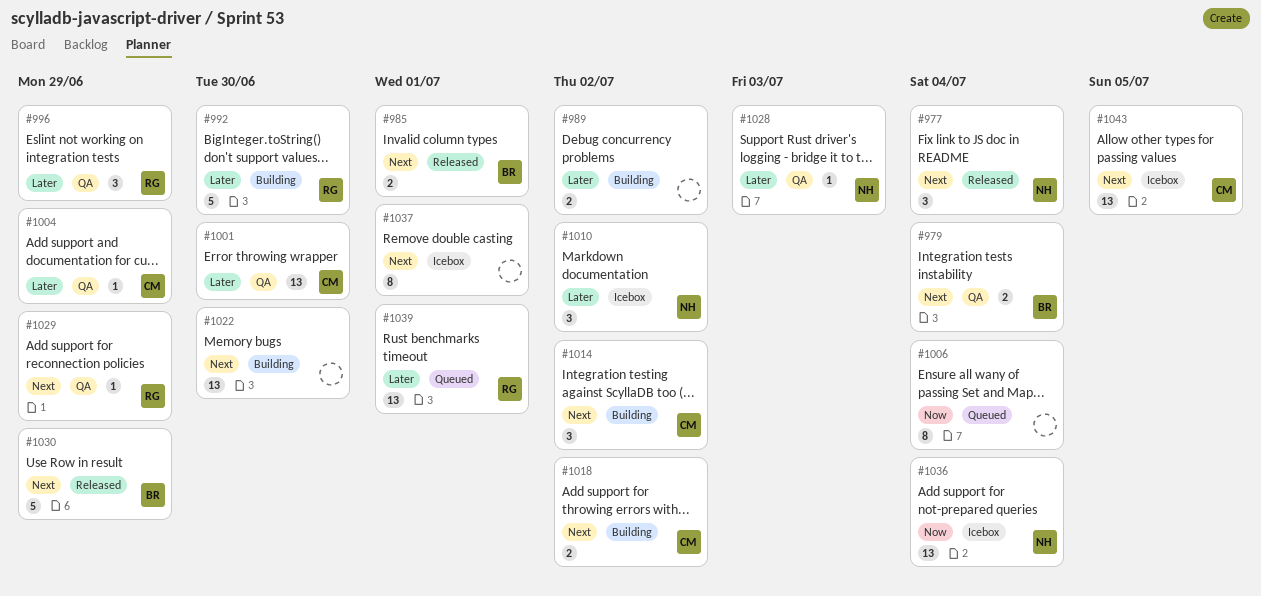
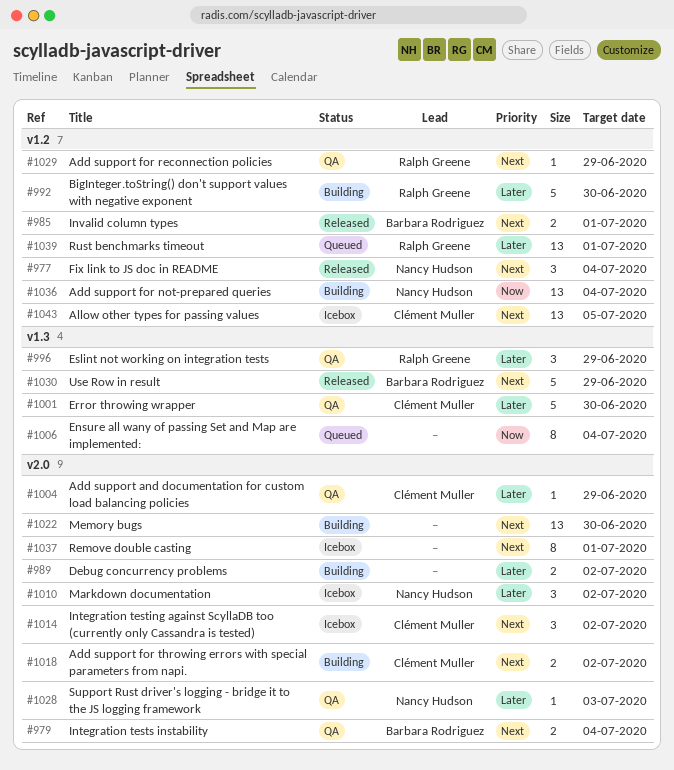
#1001, estimate: 13 -> 5
#1014, status: Building -> Icebox
#1036, status: Icebox -> Building

